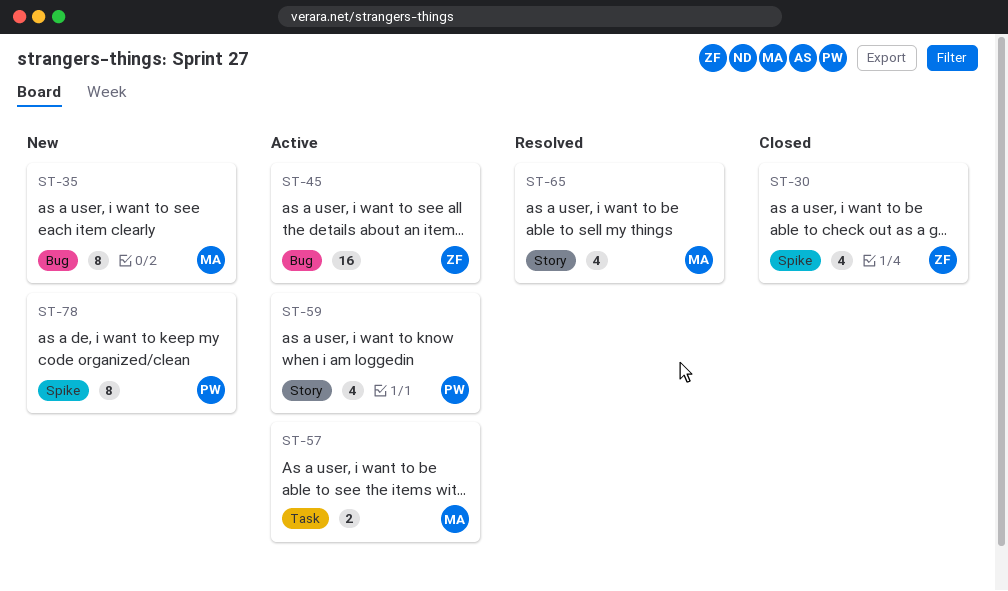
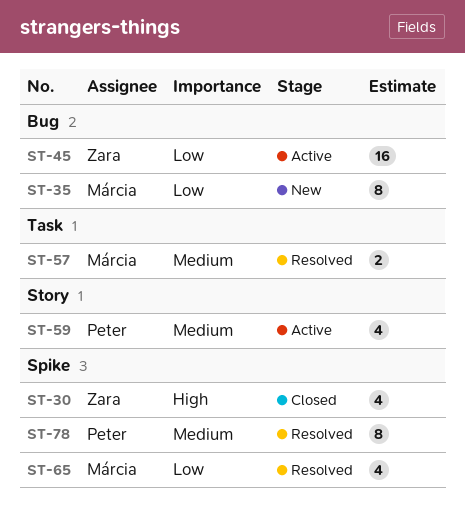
ST-57, status: Active -> Resolved
ST-65, label: Story -> Spike
ST-78, status: New -> Resolved

